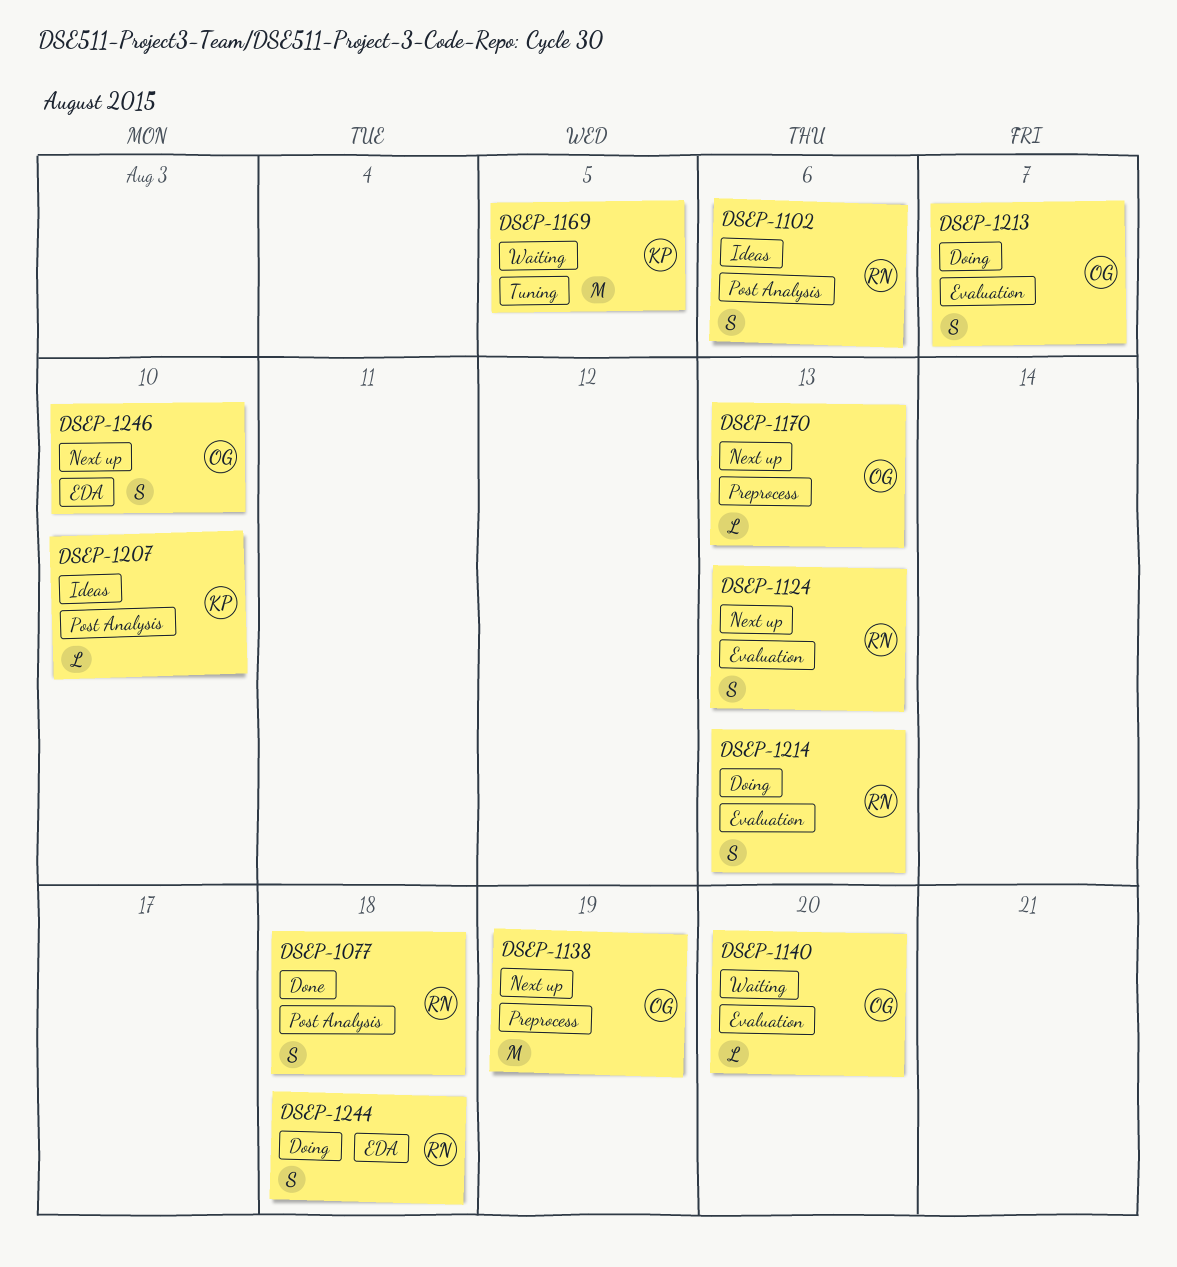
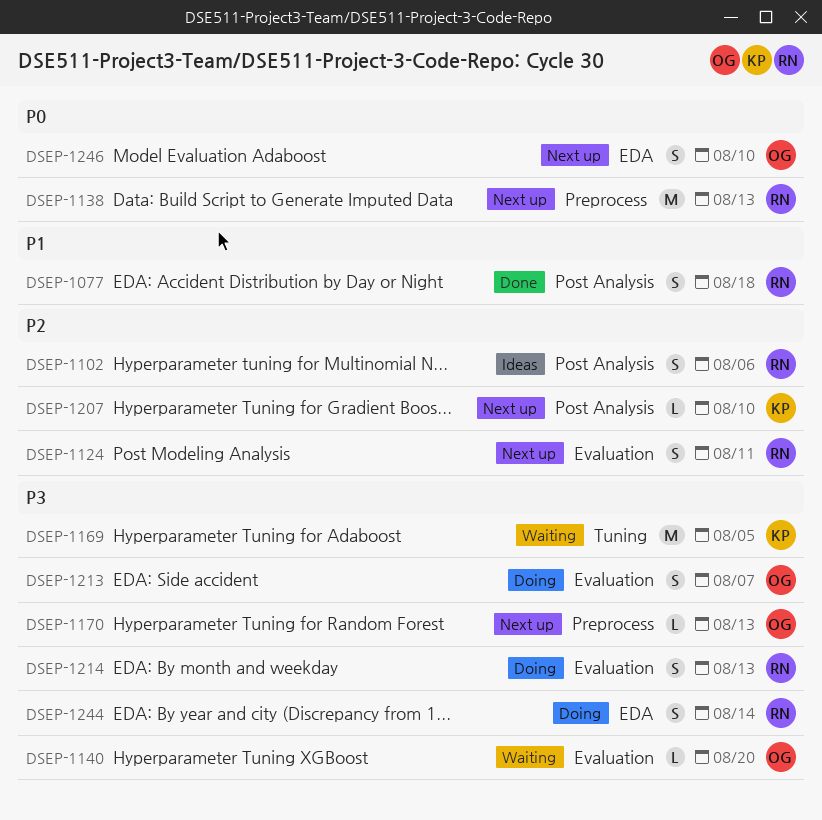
DSEP-1124, due: Aug 13 -> Aug 11
DSEP-1138, owner: OG -> RN
DSEP-1138, due: Aug 19 -> Aug 13
DSEP-1207, status: Ideas -> Next up
DSEP-1244, due: Aug 18 -> Aug 14

